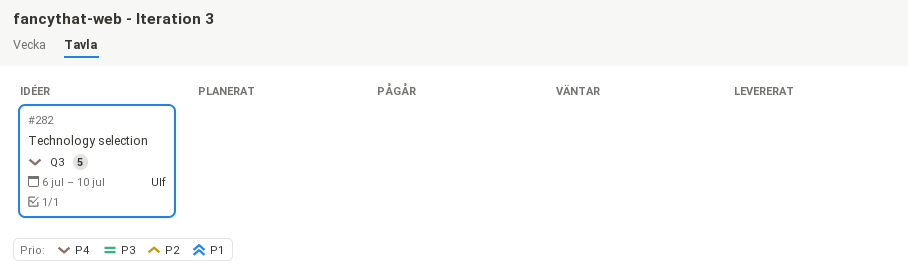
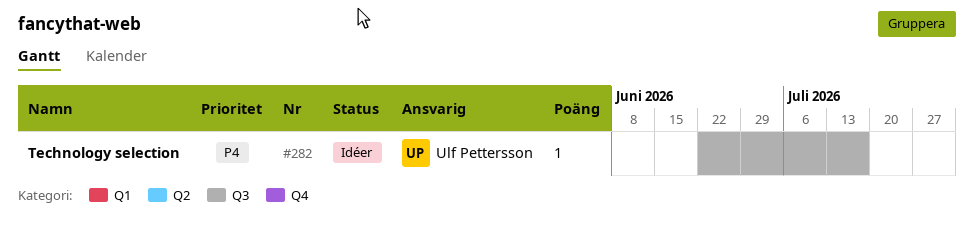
#282, estimate: 5 -> 1
#282, start: Jul 6 -> Jun 22
#282, due: Jul 10 -> Jul 17

